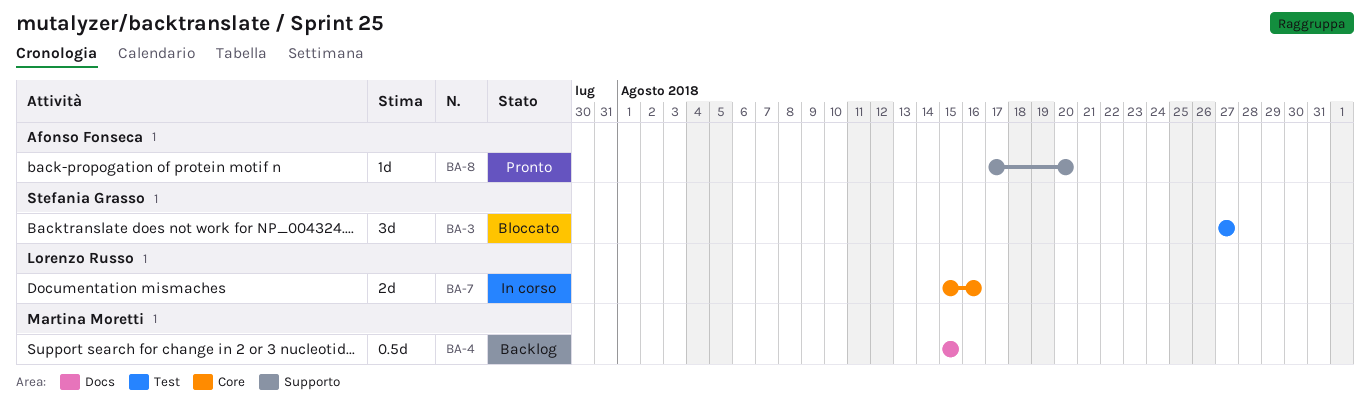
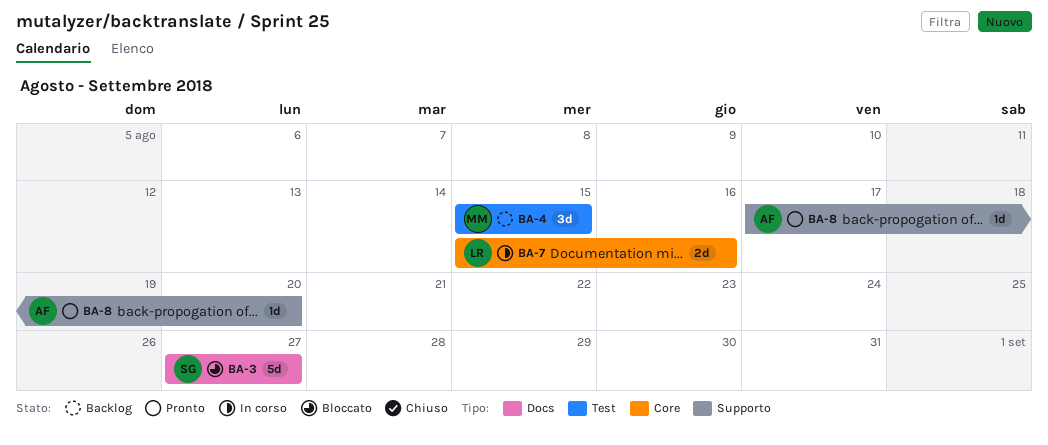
BA-3, label: Test -> Docs
BA-3, estimate: 3d -> 5d
BA-4, label: Docs -> Test
BA-4, estimate: 0.5d -> 3d

